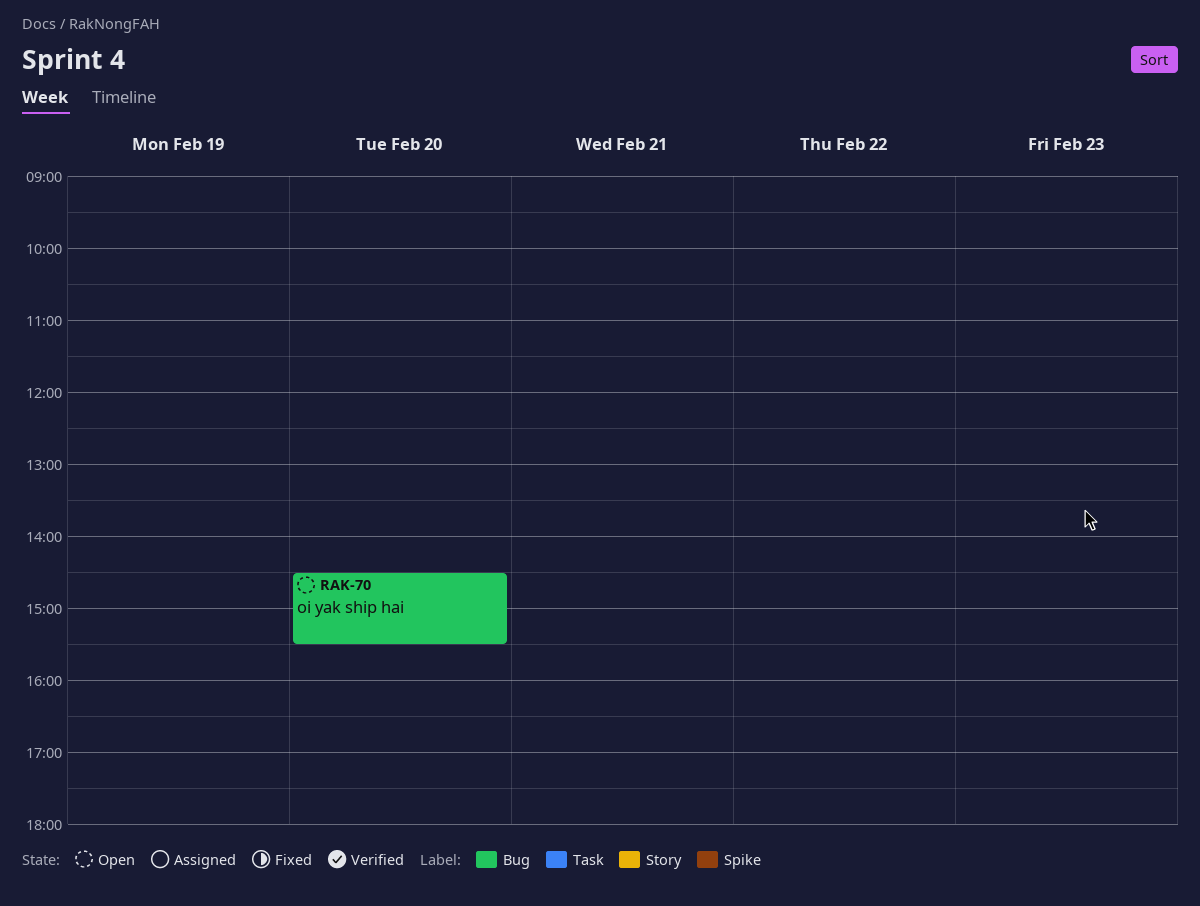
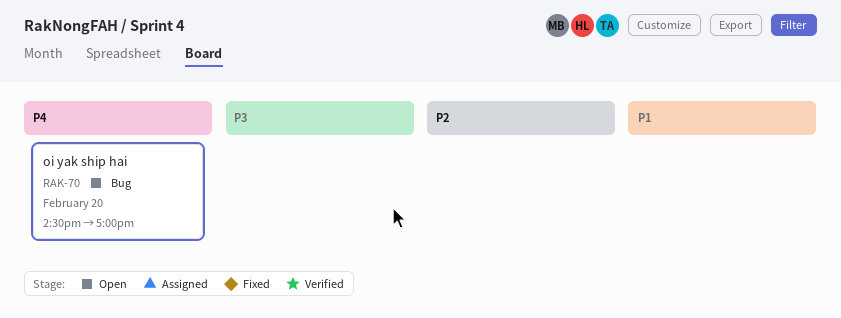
RAK-70, ends: 15:30 -> 17:00

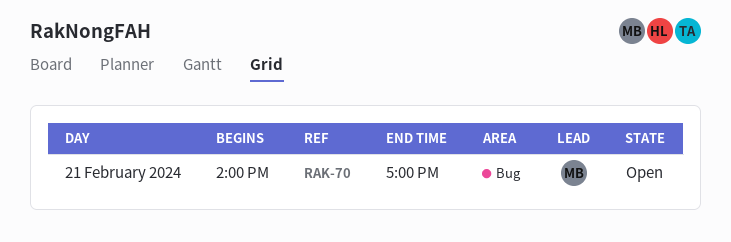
RAK-70, day: Feb 20 -> Feb 21
RAK-70, begins: 14:30 -> 14:00

